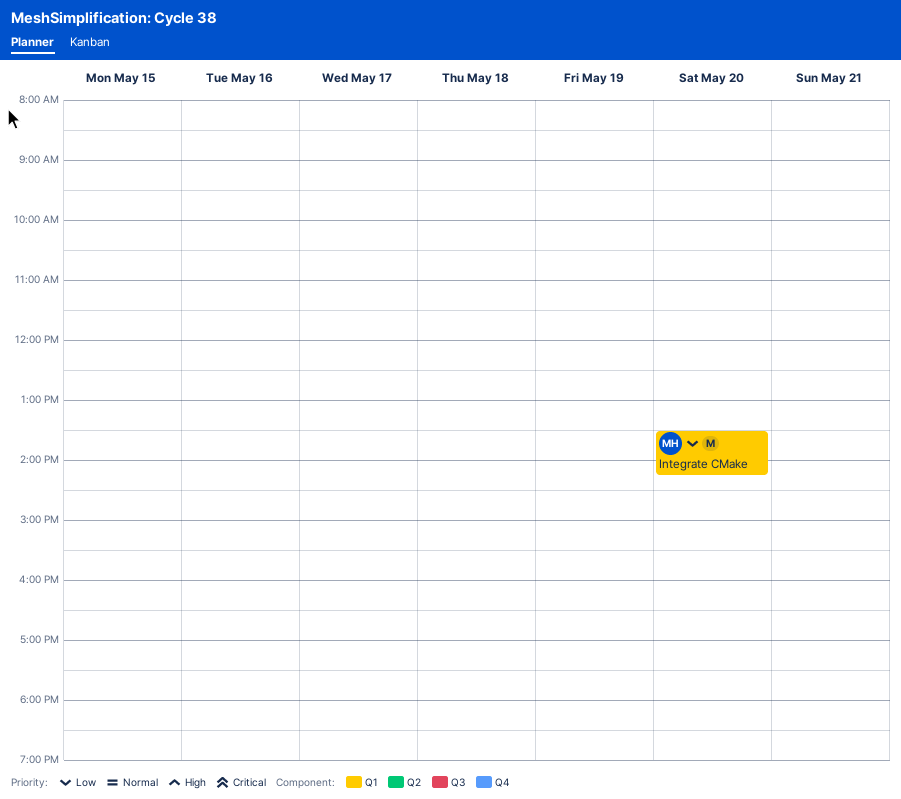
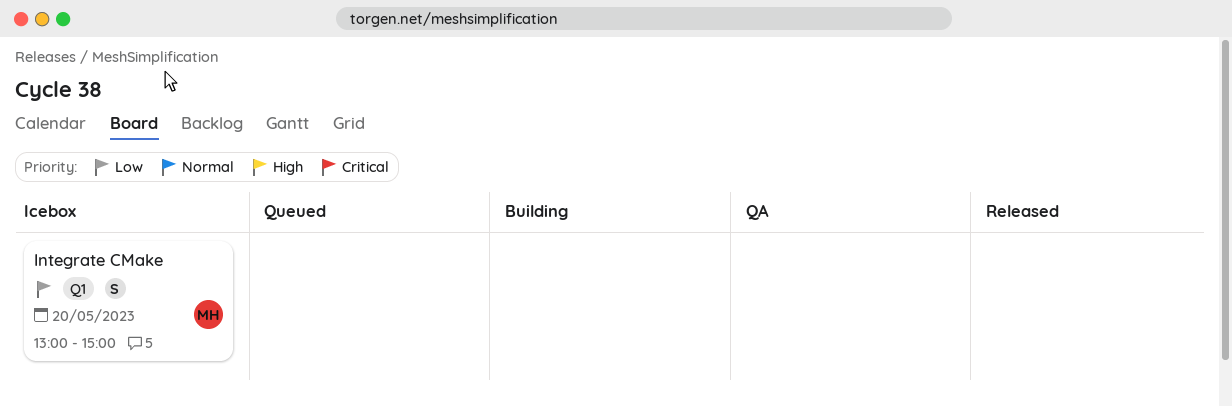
Integrate CMake, estimate: M -> S
Integrate CMake, begins: 13:30 -> 13:00
Integrate CMake, ends: 14:15 -> 15:00

